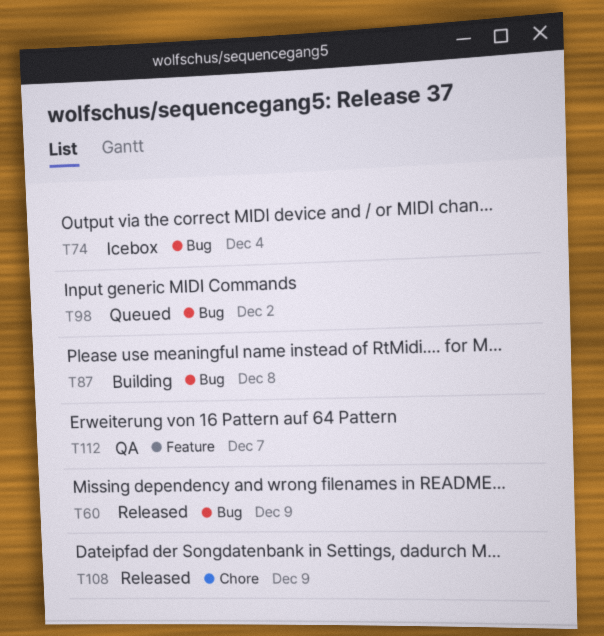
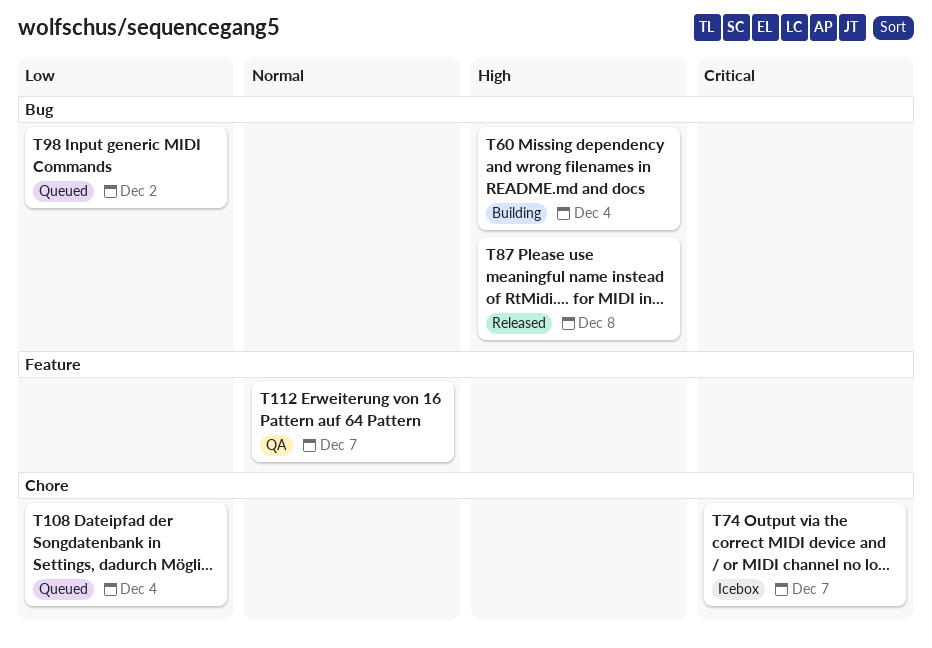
T60, status: Released -> Building
T60, due: Dec 9 -> Dec 4
T74, label: Bug -> Chore
T74, due: Dec 4 -> Dec 7
T87, status: Building -> Released
T108, status: Released -> Queued
T108, due: Dec 9 -> Dec 4

